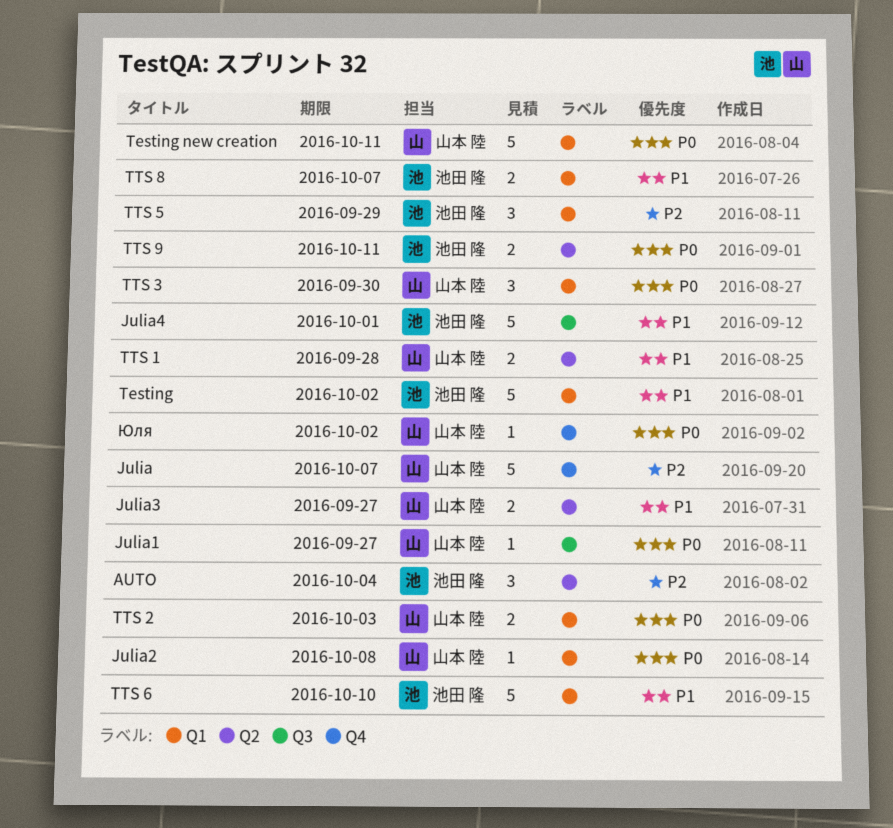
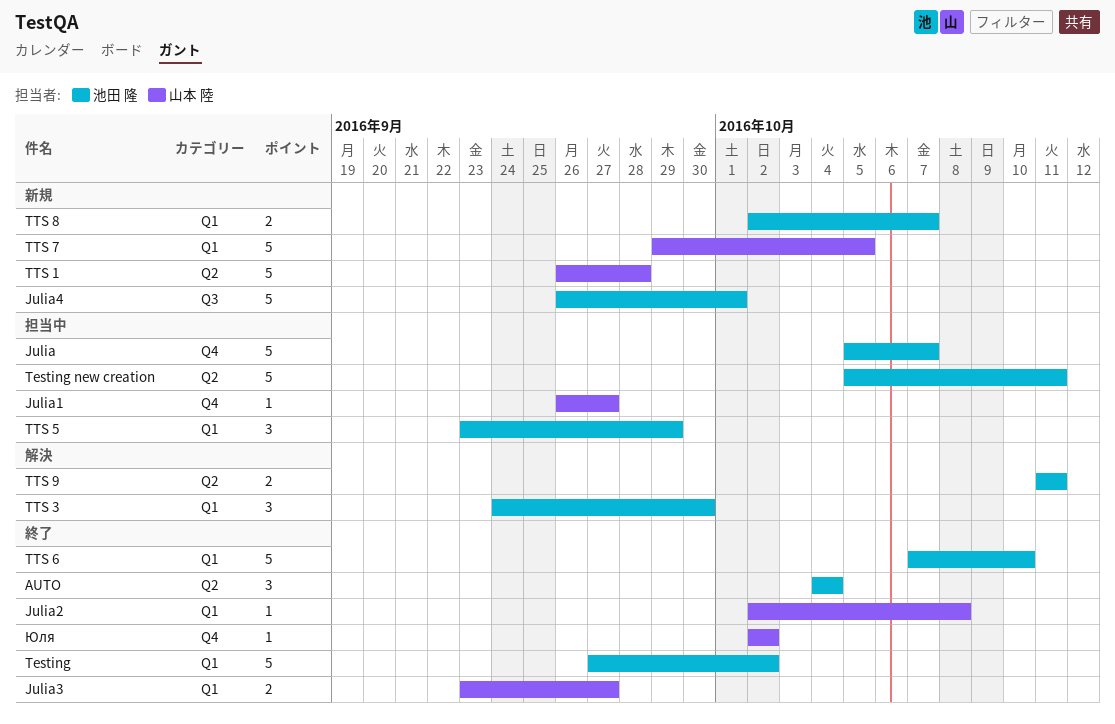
Julia, owner: 山本 陸 -> 池田 隆
Julia1, label: Q3 -> Q4
Julia3, label: Q2 -> Q1
Testing new creation, owner: 山本 陸 -> 池田 隆
Testing new creation, label: Q1 -> Q2
TTS 1, estimate: 2 -> 5
TTS 2: present -> none
TTS 3, owner: 山本 陸 -> 池田 隆
TTS 7: none -> present

